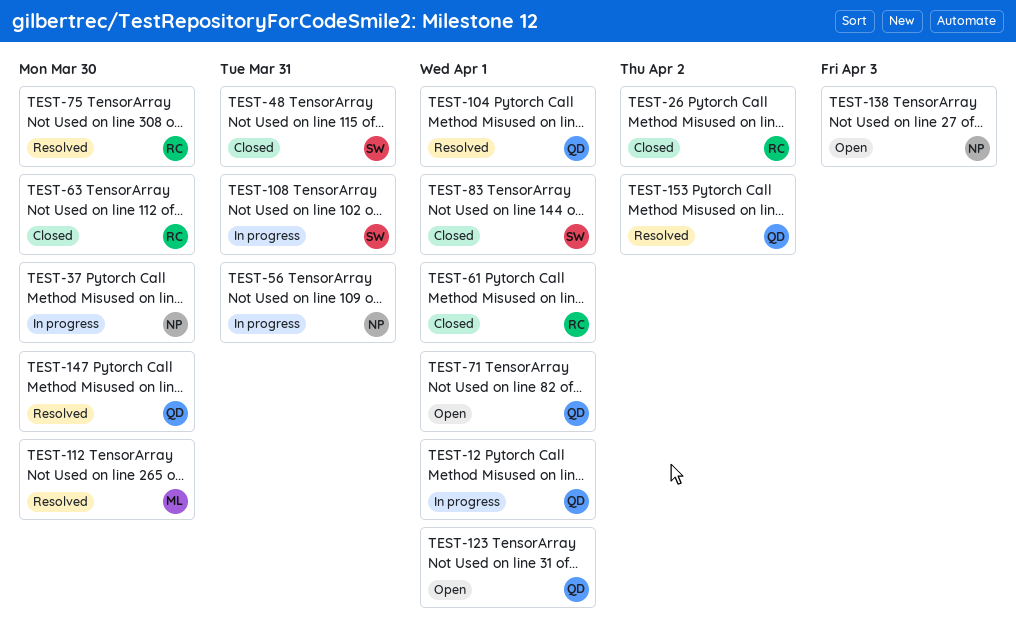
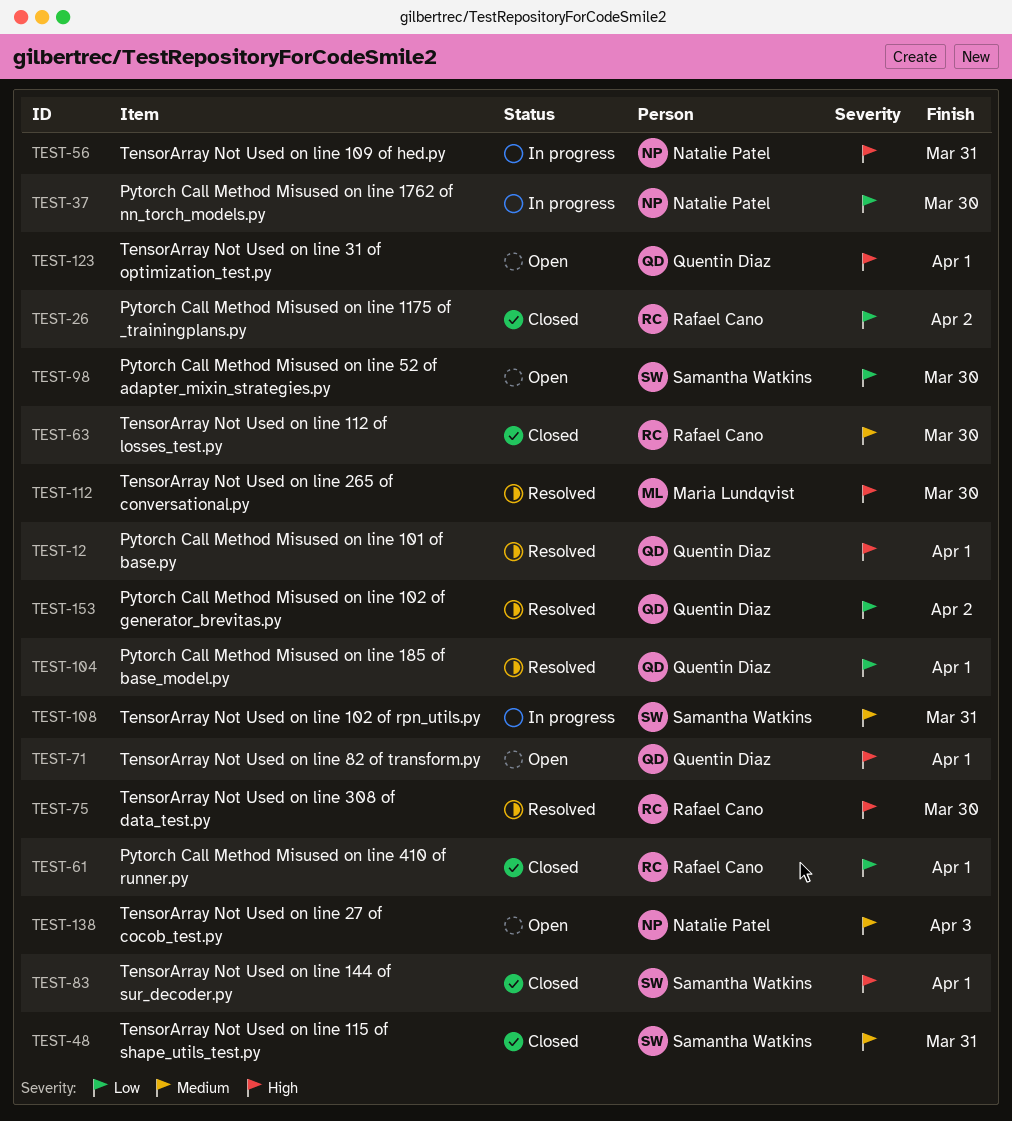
TEST-12, status: In progress -> Resolved
TEST-98: none -> present
TEST-147: present -> none

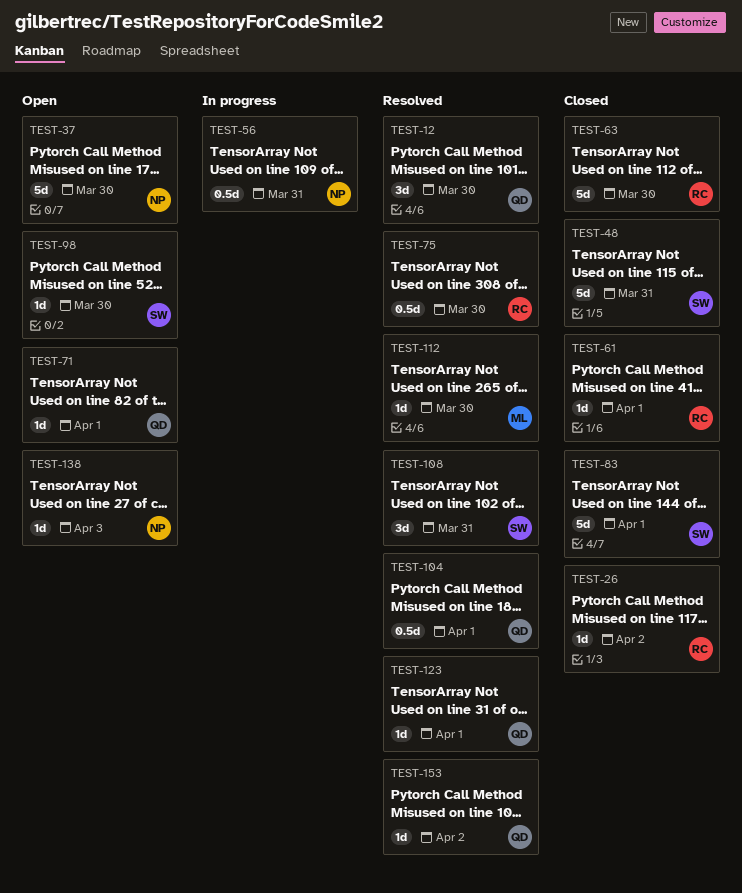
TEST-12, due: Apr 1 -> Mar 30
TEST-37, status: In progress -> Open
TEST-108, status: In progress -> Resolved
TEST-123, status: Open -> Resolved

